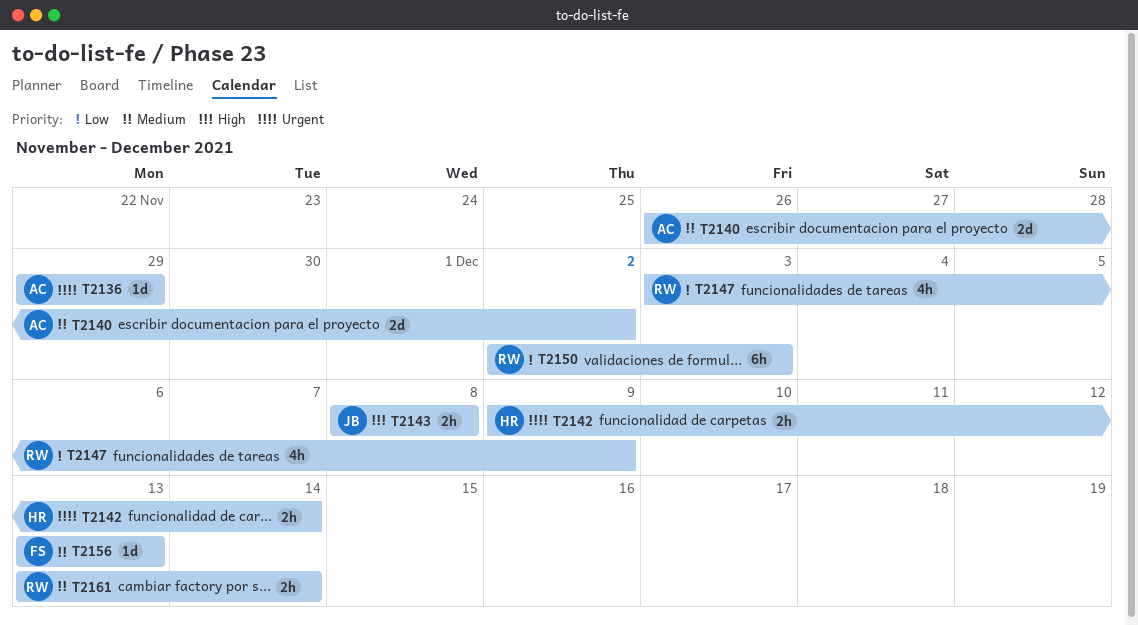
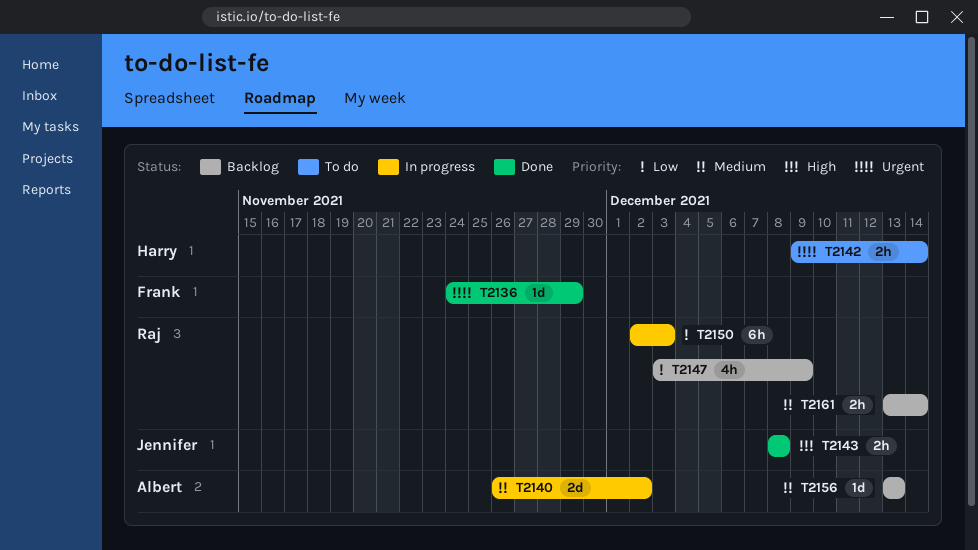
T2136, owner: Albert -> Frank
T2136, start: Nov 29 -> Nov 24
T2156, owner: Frank -> Albert

